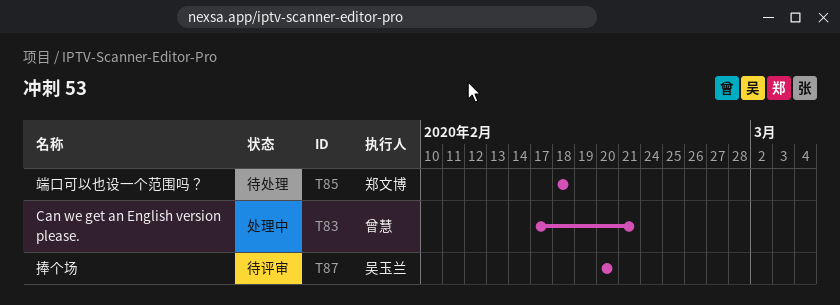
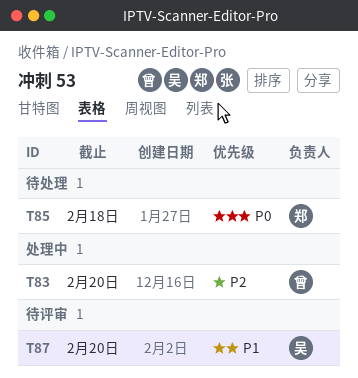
T83, due: Feb 21 -> Feb 20

